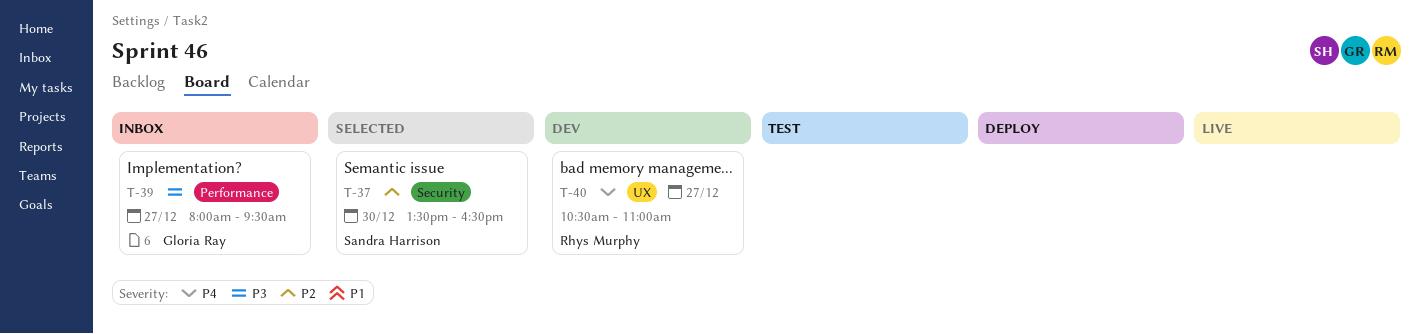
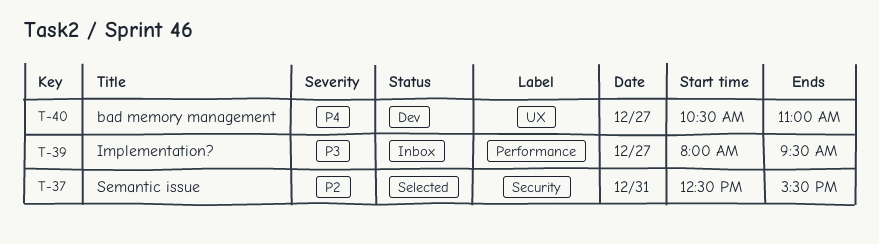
T-37, day: Dec 30 -> Dec 31
T-37, begins: 13:30 -> 12:30
T-37, ends: 16:30 -> 15:30

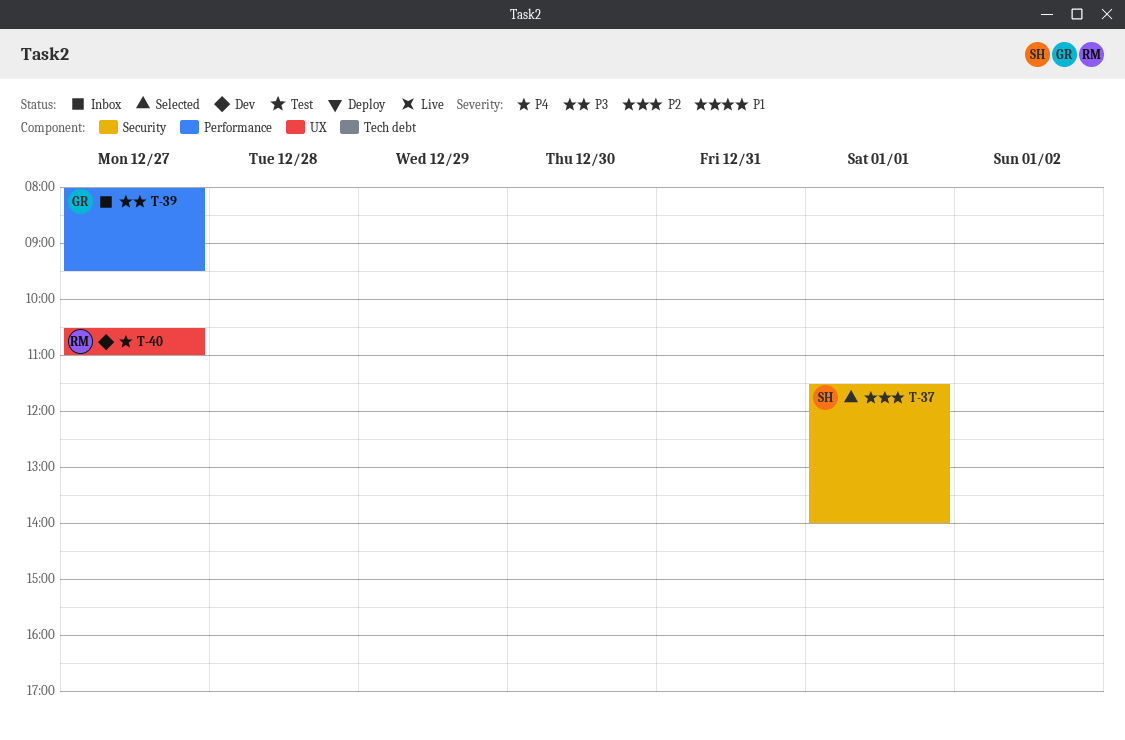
T-37, day: Dec 31 -> Jan 1
T-37, begins: 12:30 -> 11:30
T-37, ends: 15:30 -> 14:00

